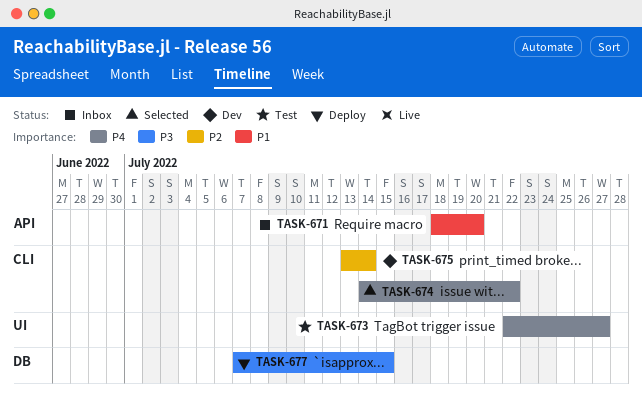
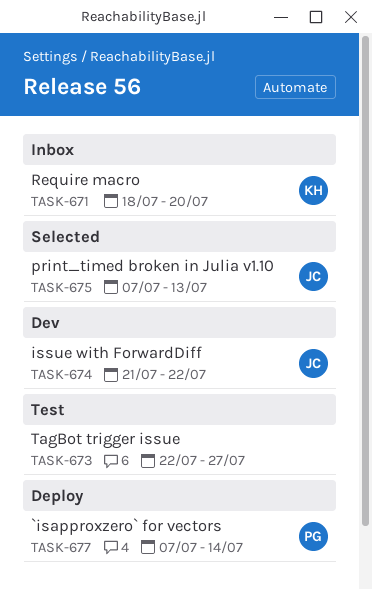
TASK-674, status: Selected -> Dev
TASK-674, start: Jul 14 -> Jul 21
TASK-675, status: Dev -> Selected
TASK-675, start: Jul 13 -> Jul 7
TASK-675, due: Jul 14 -> Jul 13
TASK-677, due: Jul 15 -> Jul 14

